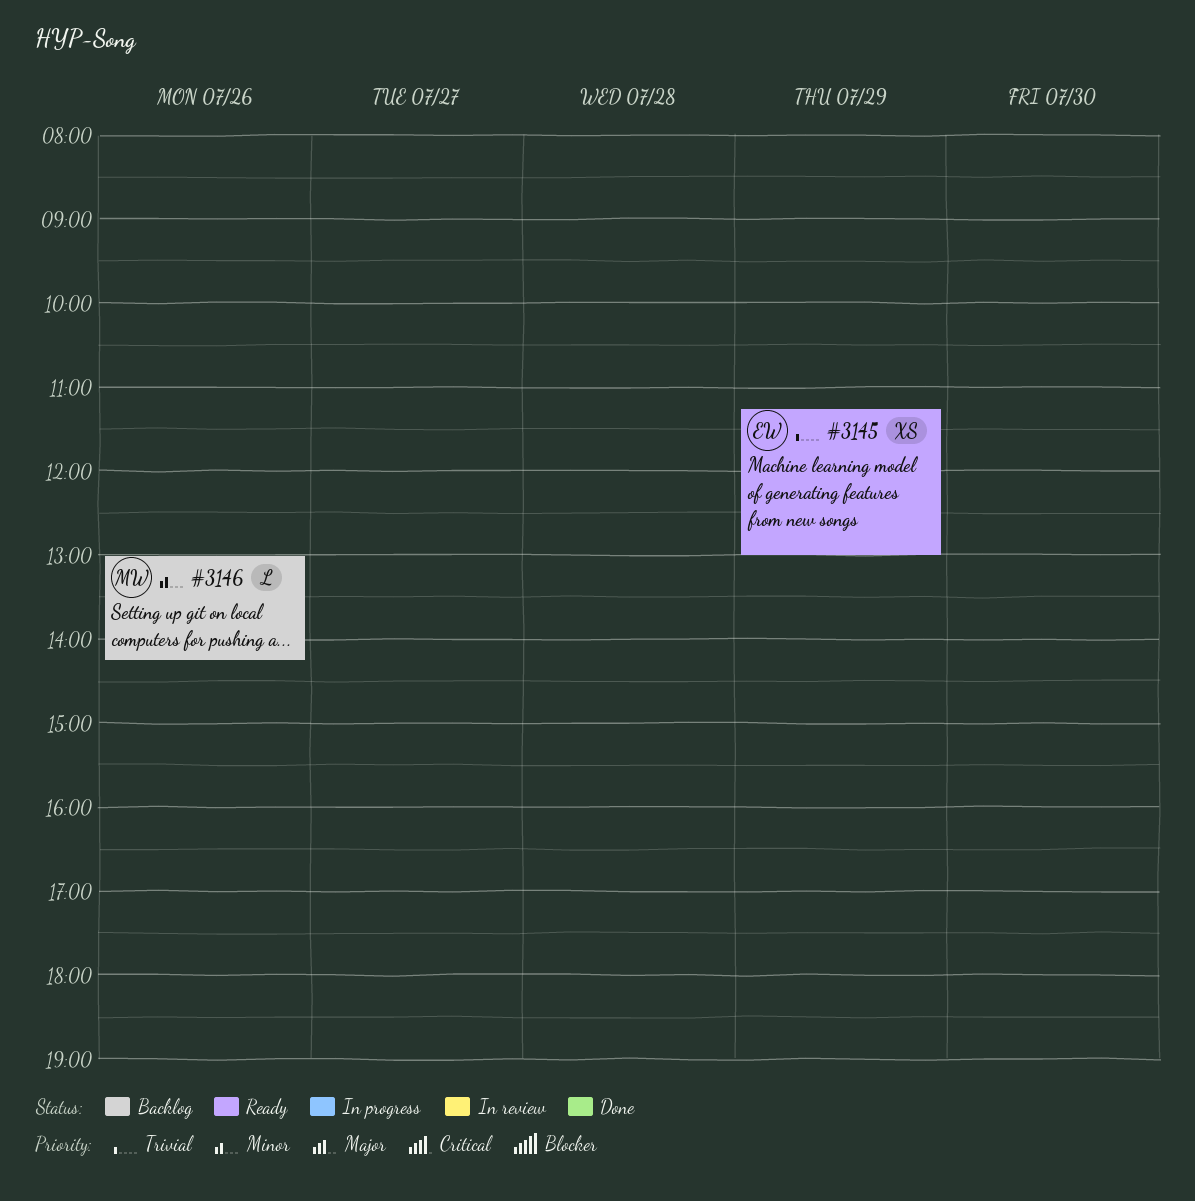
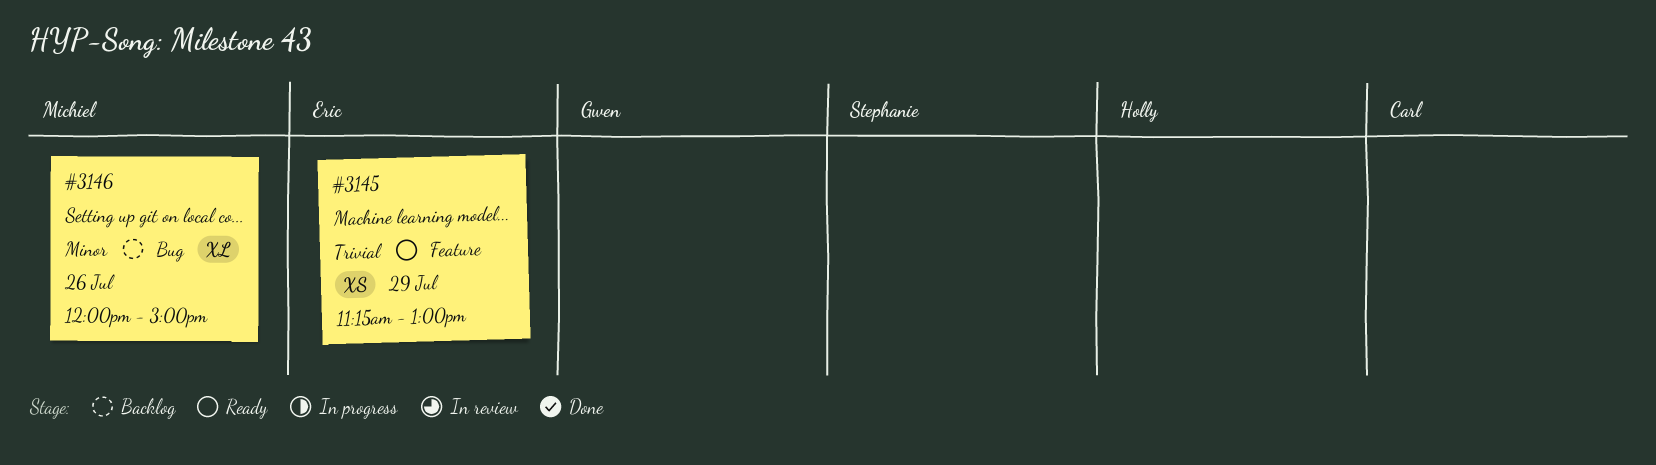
#3146, estimate: L -> XL
#3146, begins: 13:00 -> 12:00
#3146, ends: 14:15 -> 15:00

